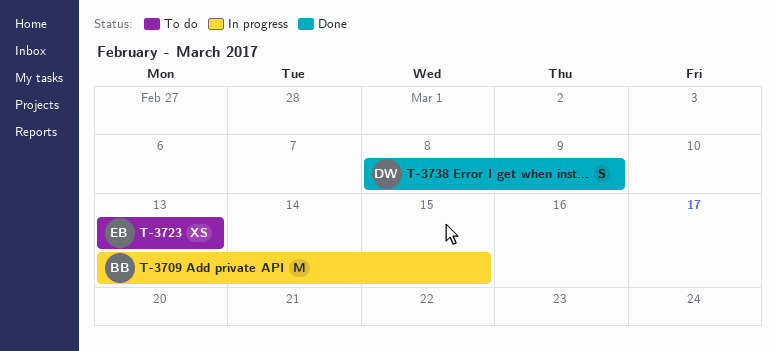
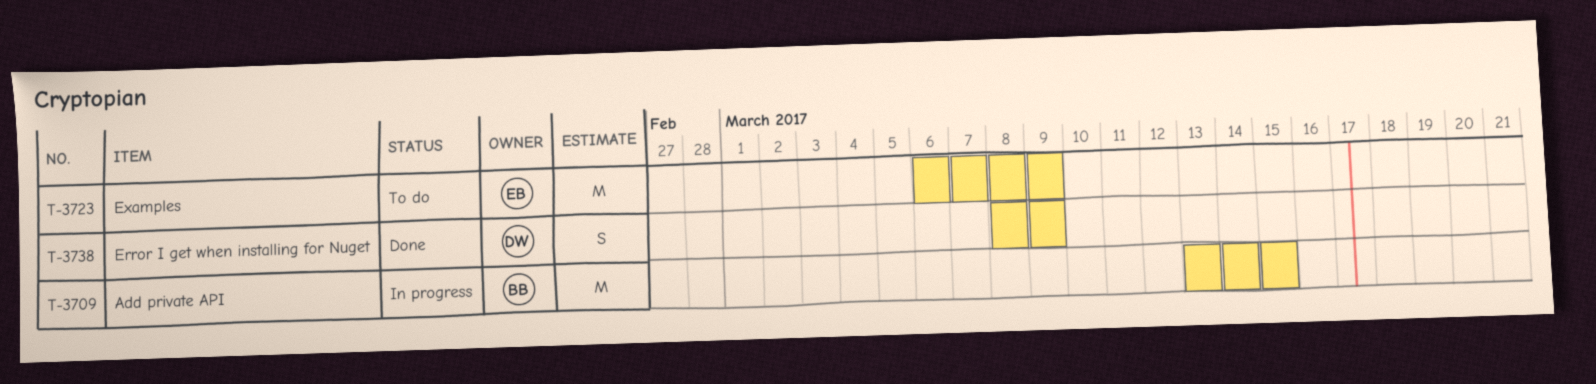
T-3723, estimate: XS -> M
T-3723, start: Mar 13 -> Mar 6
T-3723, due: Mar 13 -> Mar 9

